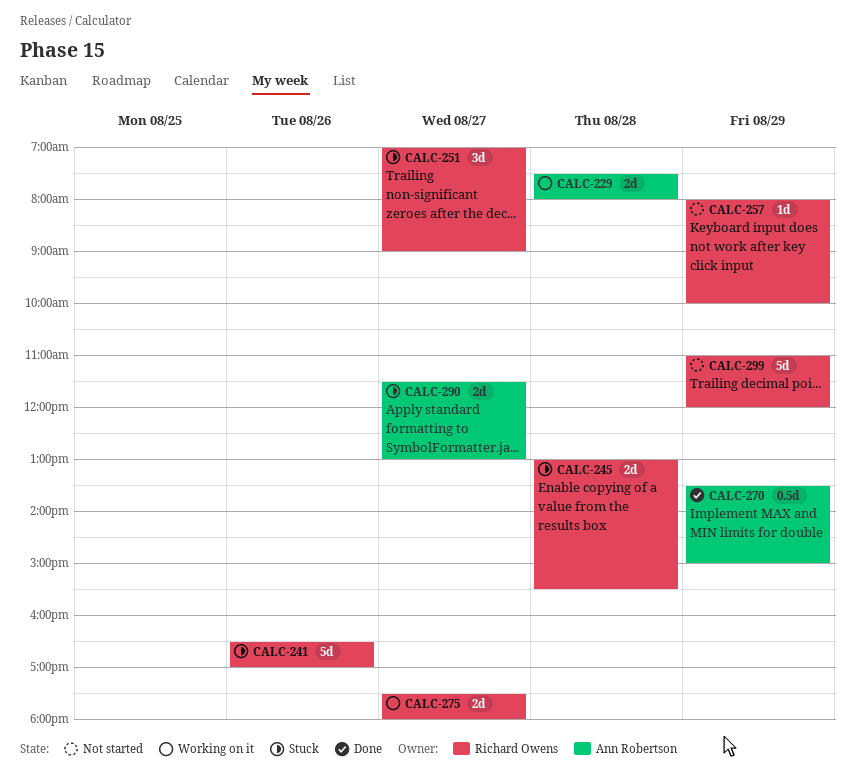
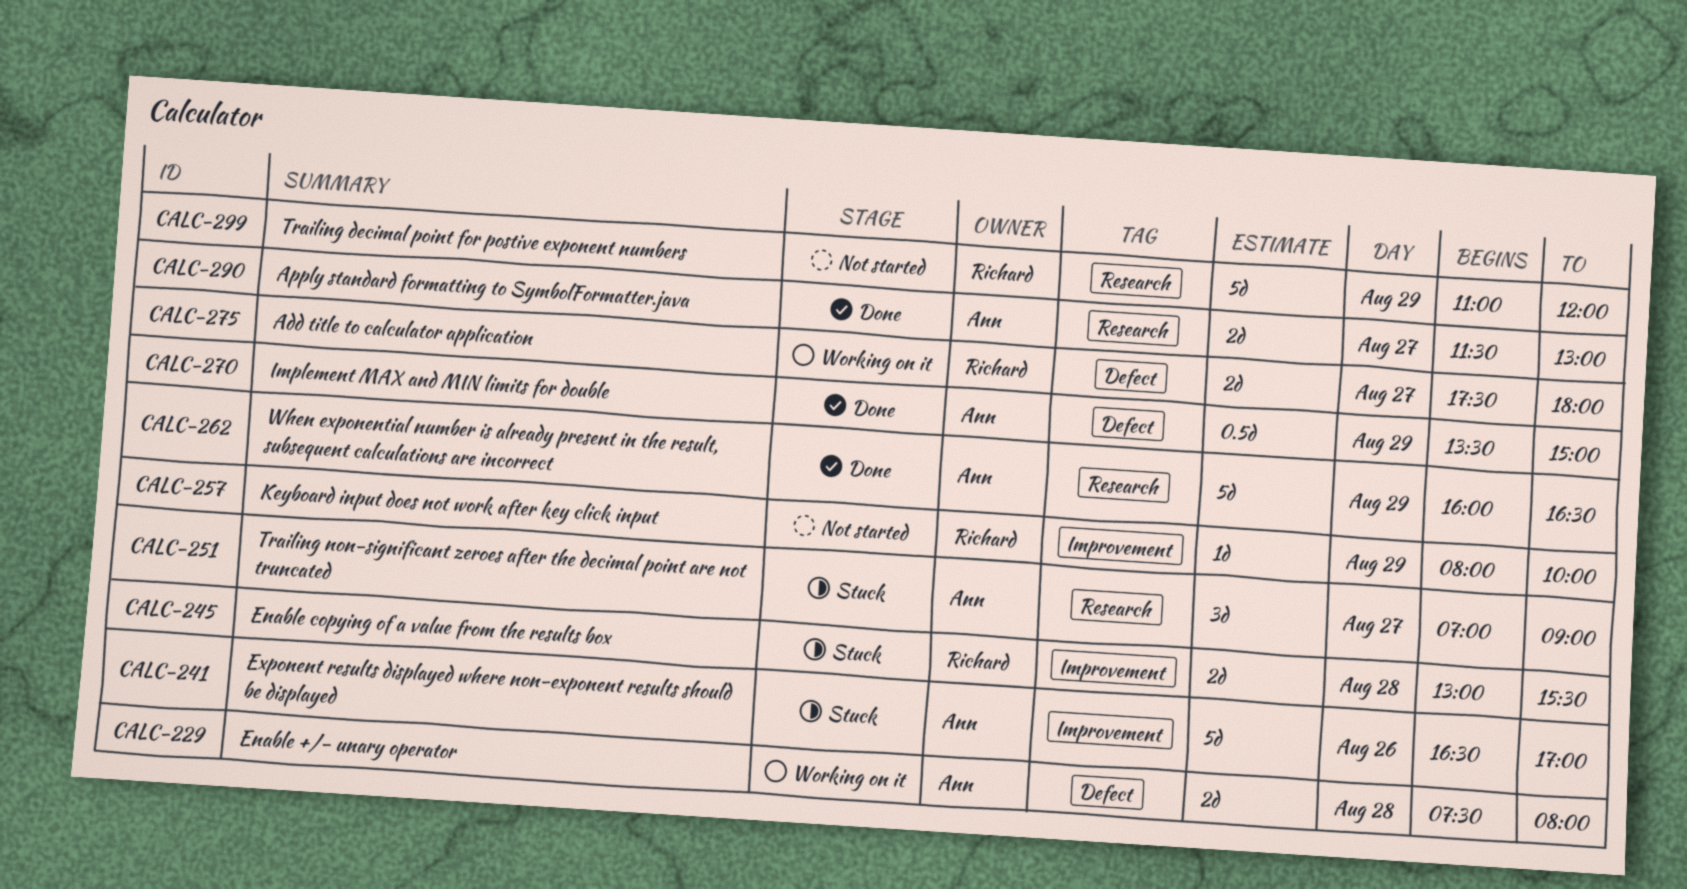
CALC-241, owner: Richard Owens -> Ann Robertson
CALC-251, owner: Richard Owens -> Ann Robertson
CALC-262: none -> present
CALC-290, status: Stuck -> Done

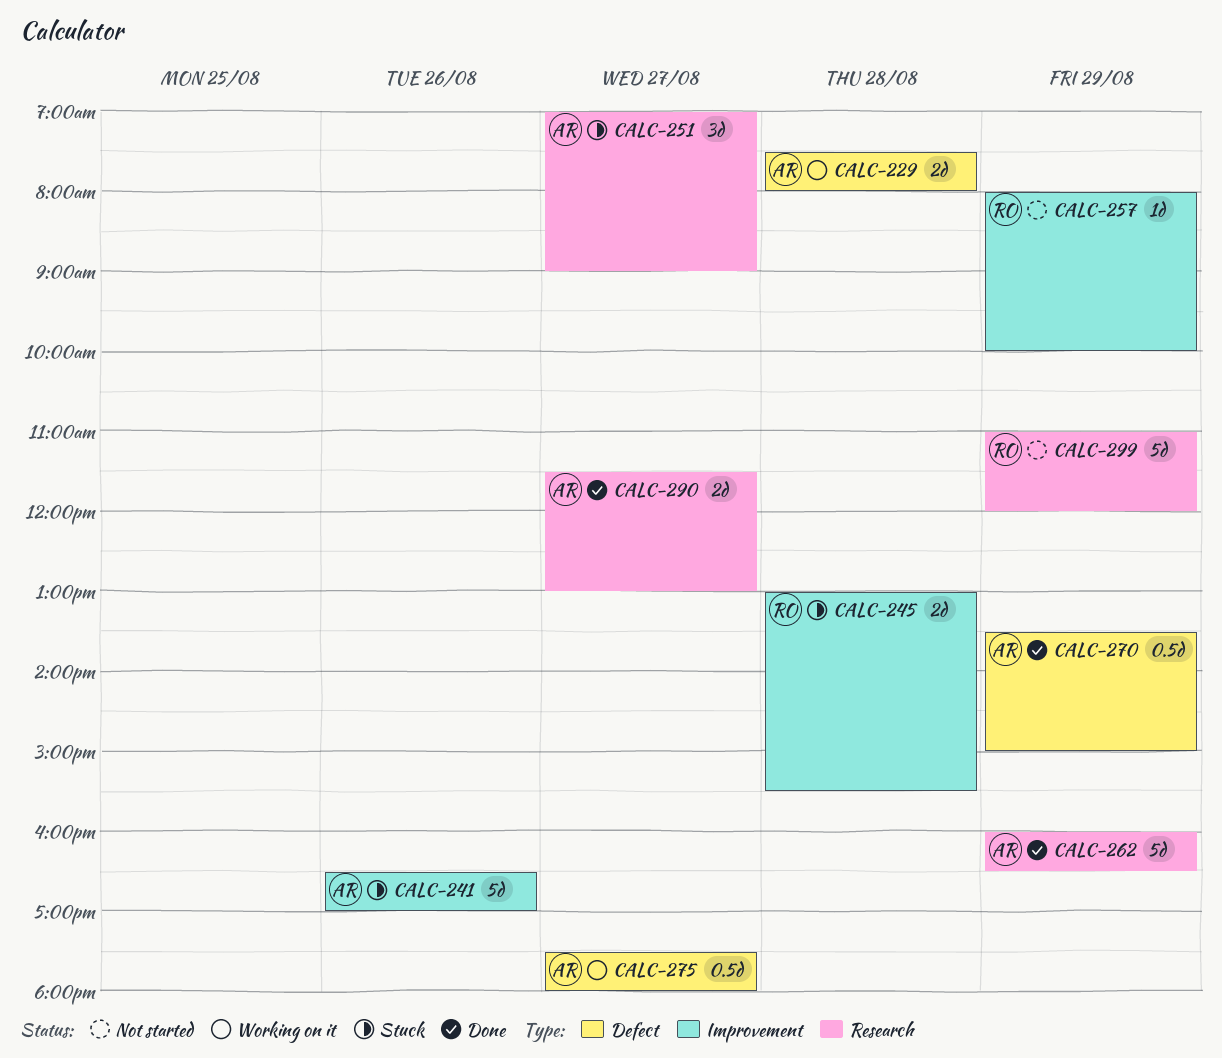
CALC-275, owner: Richard -> Ann
CALC-275, estimate: 2d -> 0.5d

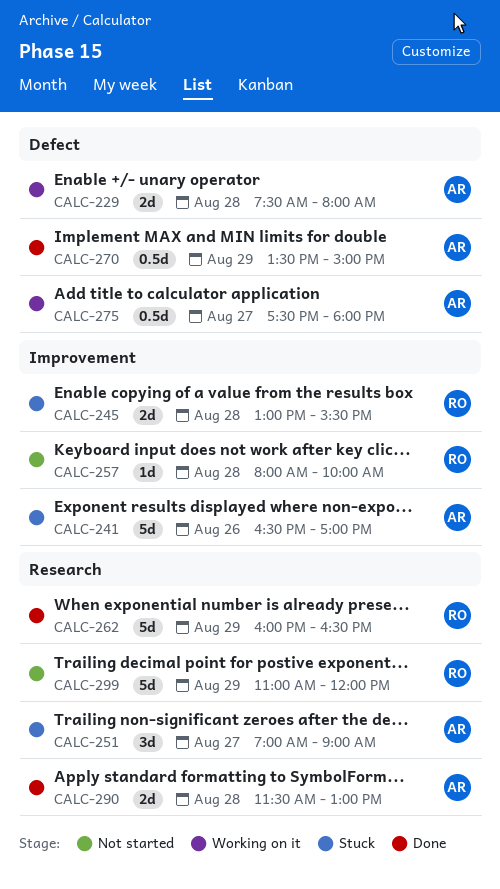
CALC-257, day: Aug 29 -> Aug 28
CALC-262, owner: AR -> RO
CALC-290, day: Aug 27 -> Aug 28

